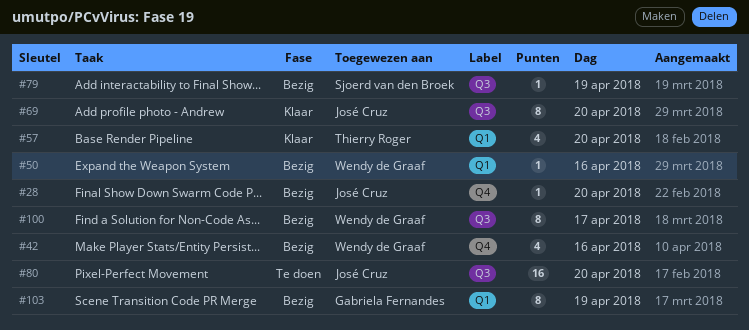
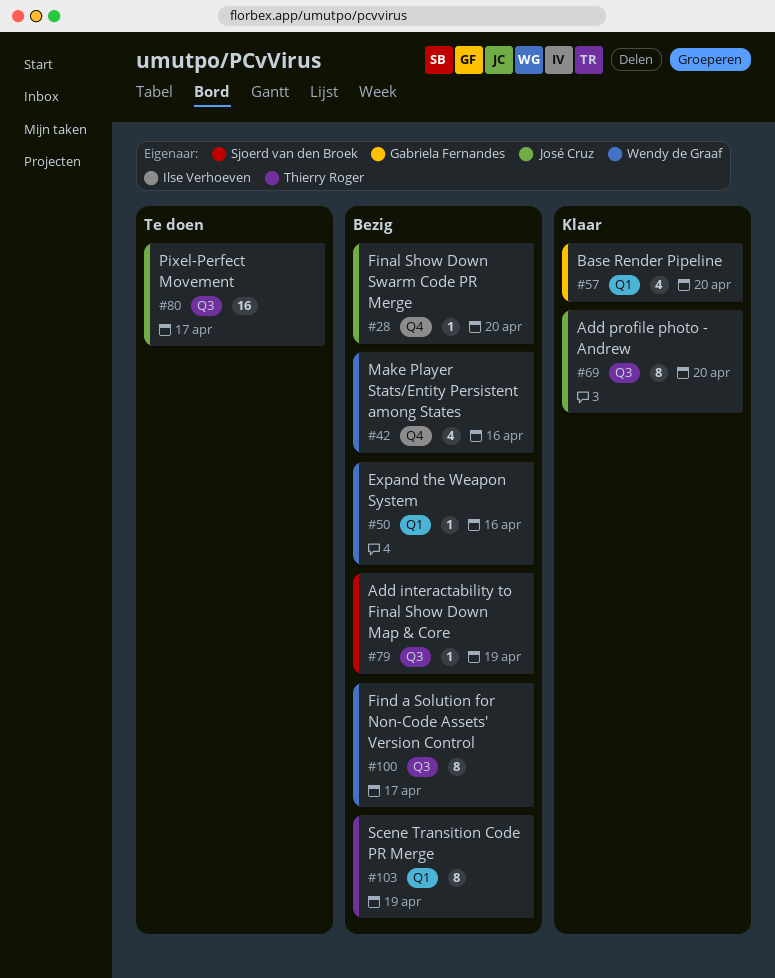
#57, owner: Thierry Roger -> Gabriela Fernandes
#80, day: Apr 20 -> Apr 17
#103, owner: Gabriela Fernandes -> Thierry Roger

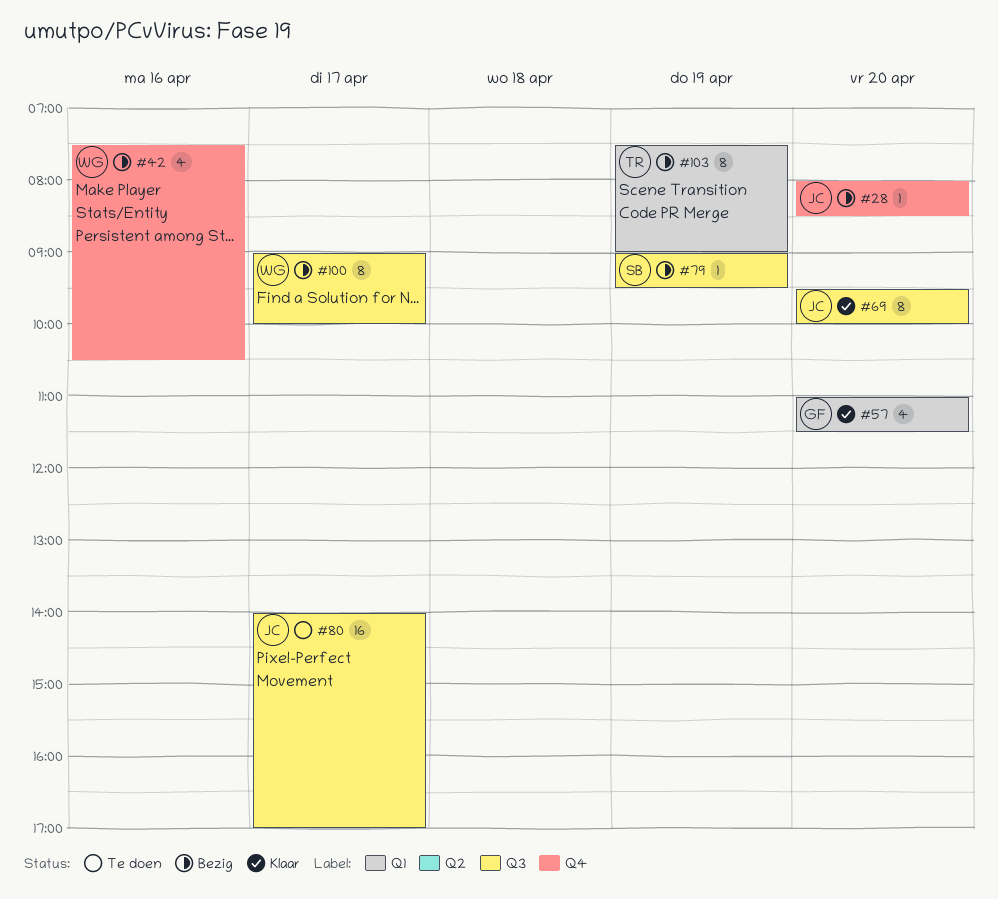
#50: present -> none

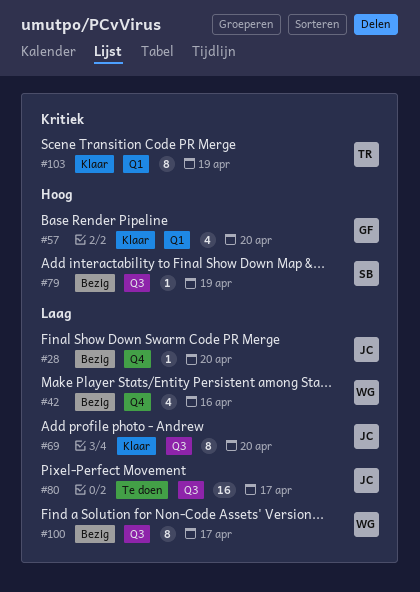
#103, status: Bezig -> Klaar

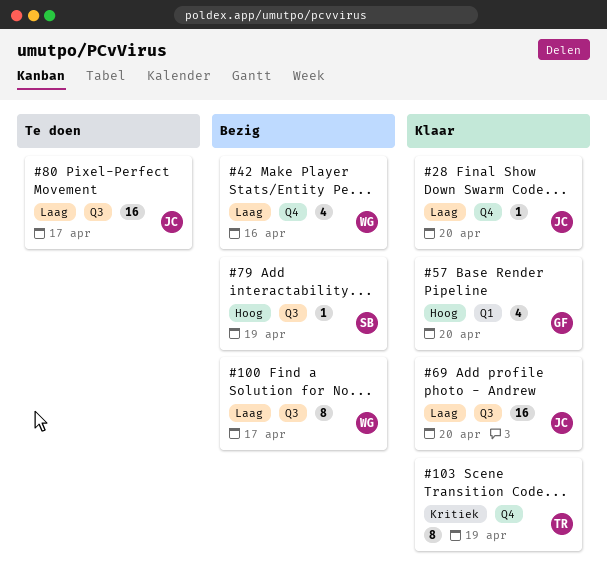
#28, status: Bezig -> Klaar
#69, estimate: 8 -> 16
#103, label: Q1 -> Q4

